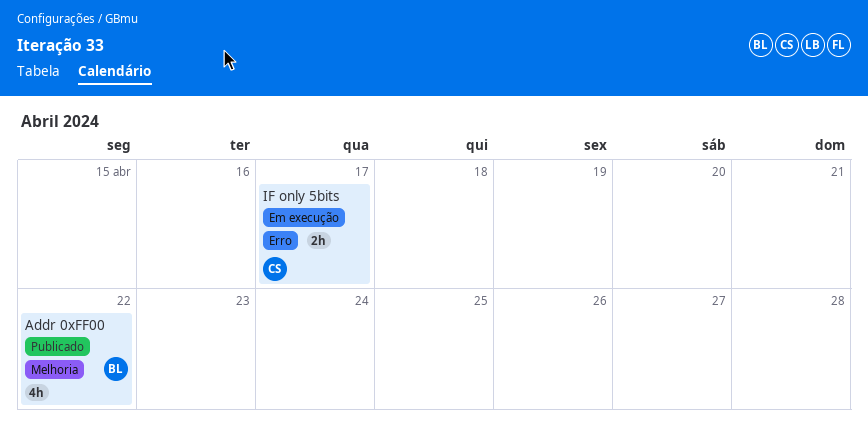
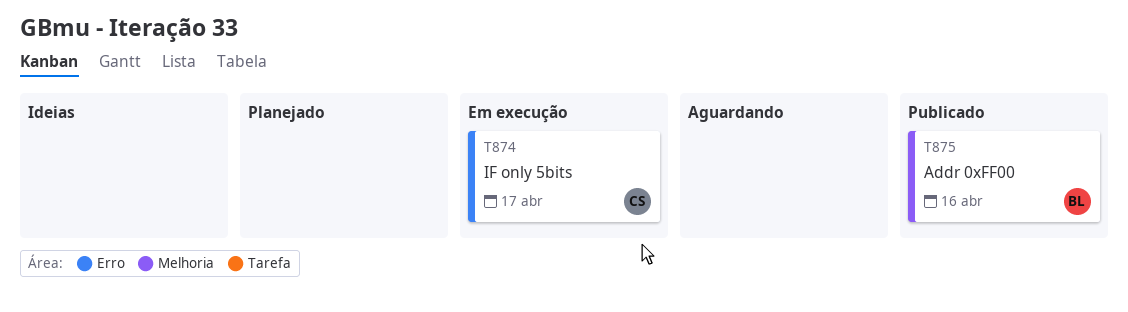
Addr 0xFF00, due: Apr 22 -> Apr 16

